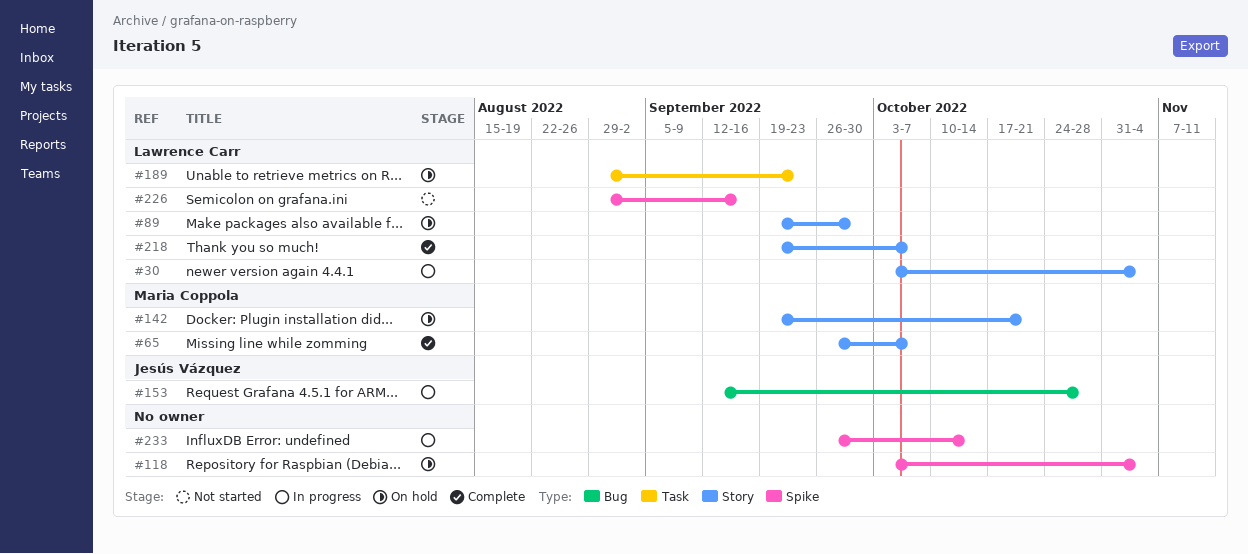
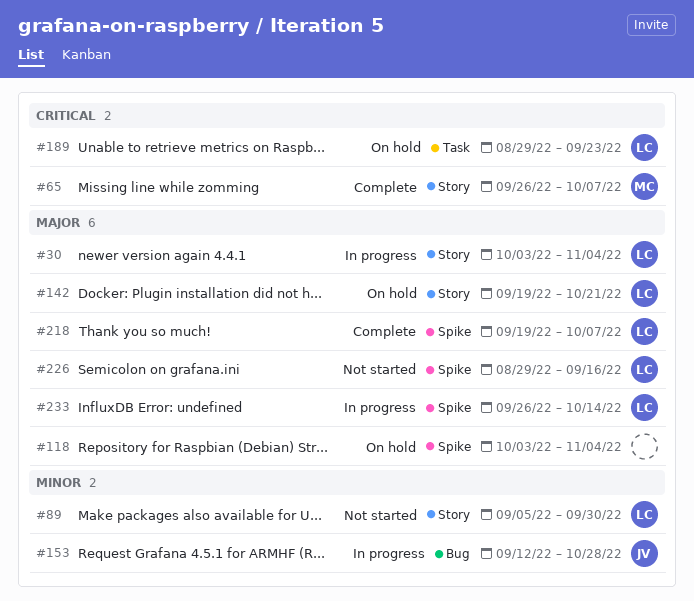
#89, status: On hold -> Not started
#89, start: Sep 19 -> Sep 5
#142, owner: Maria Coppola -> Lawrence Carr
#218, label: Story -> Spike
#233, owner: none -> Lawrence Carr

